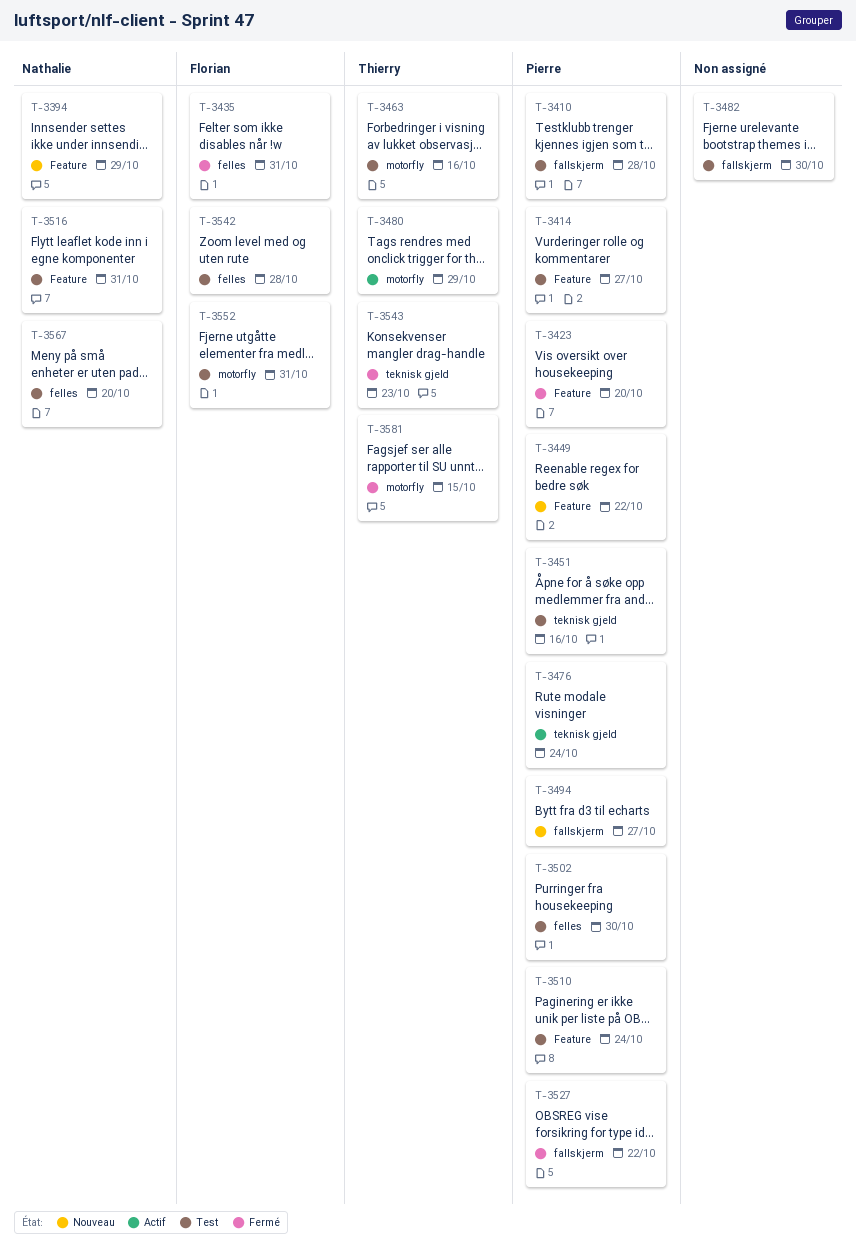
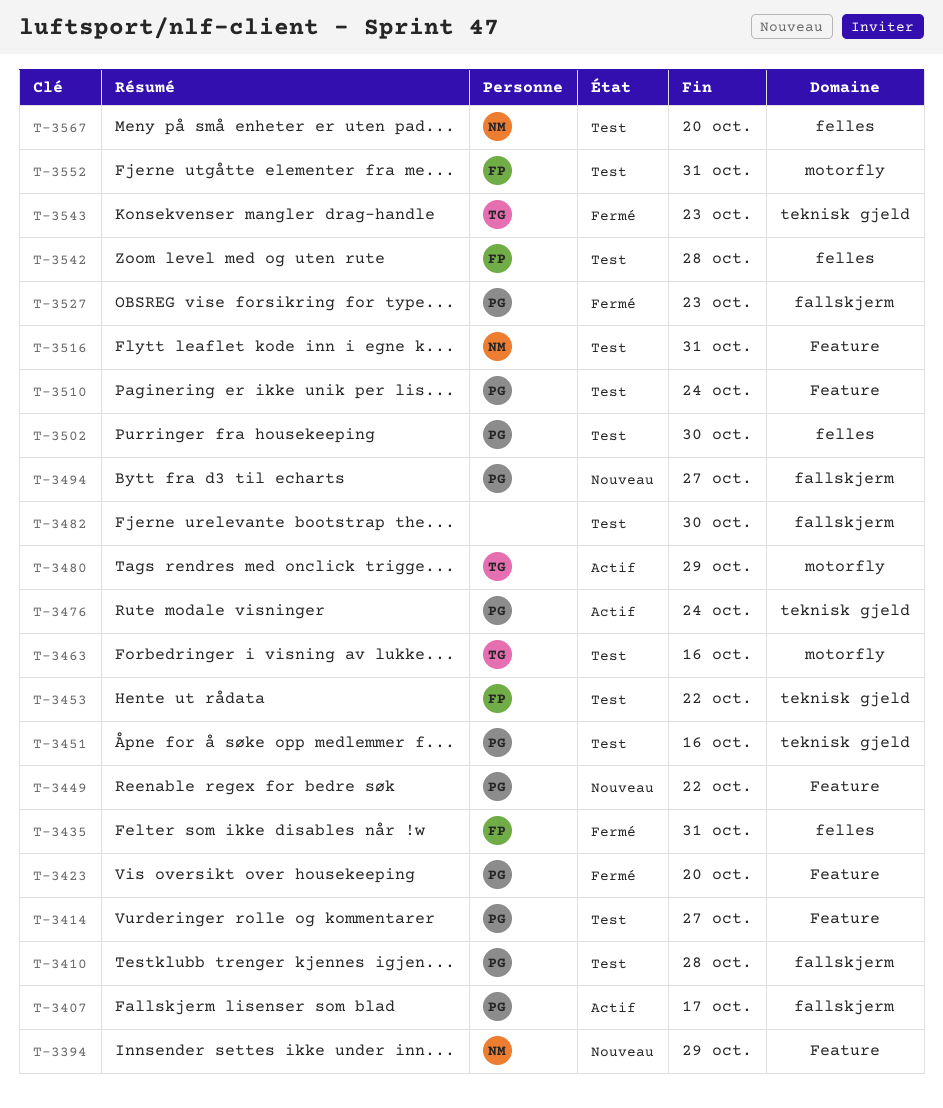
T-3407: none -> present
T-3453: none -> present
T-3527, due: Oct 22 -> Oct 23
T-3581: present -> none

